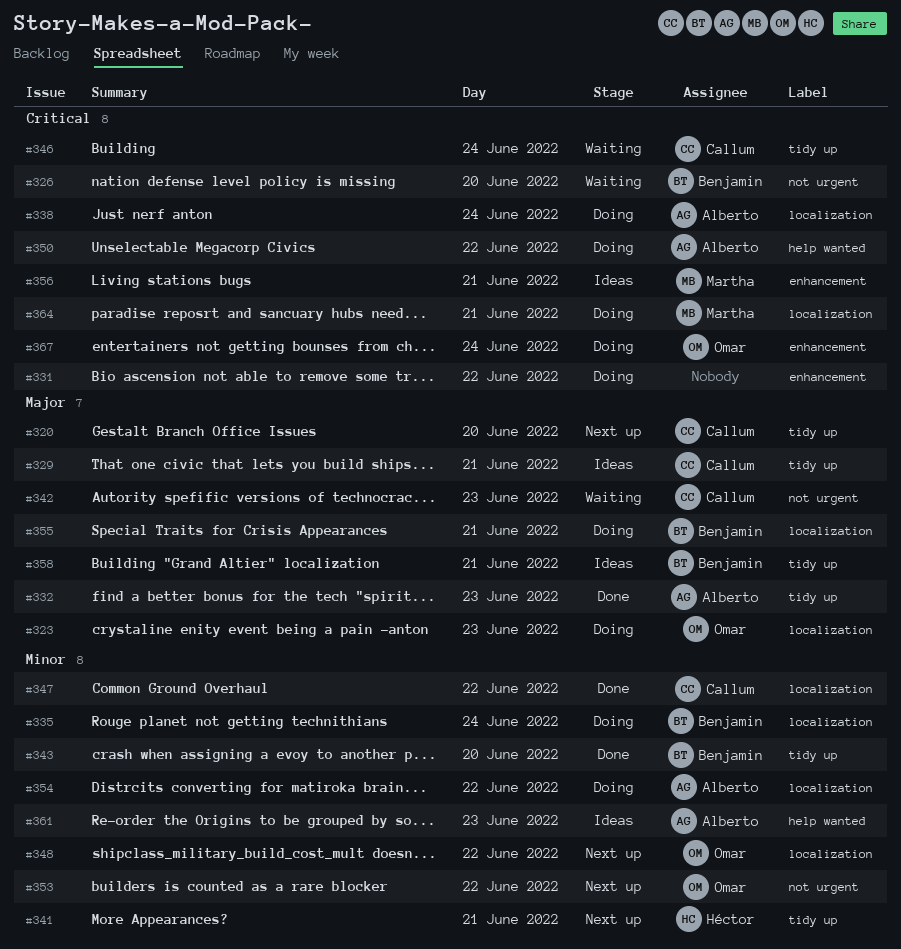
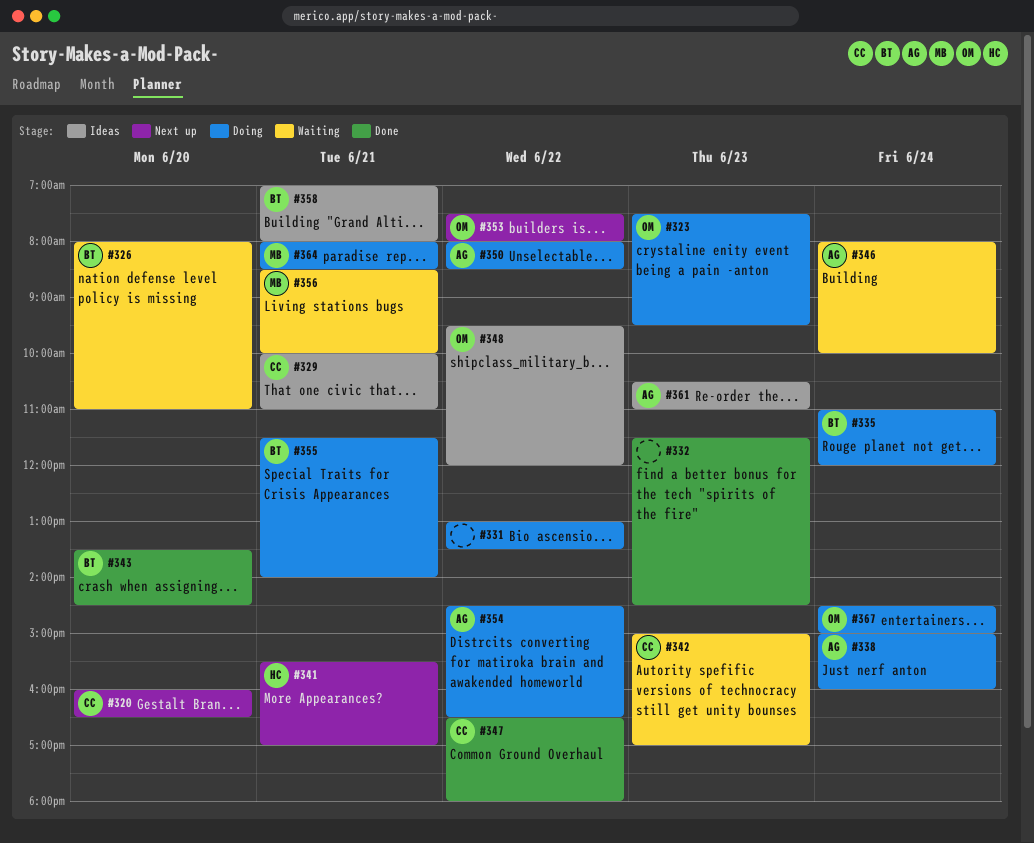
#332, owner: Alberto -> none
#346, owner: Callum -> Alberto
#348, status: Next up -> Ideas
#356, status: Ideas -> Waiting

